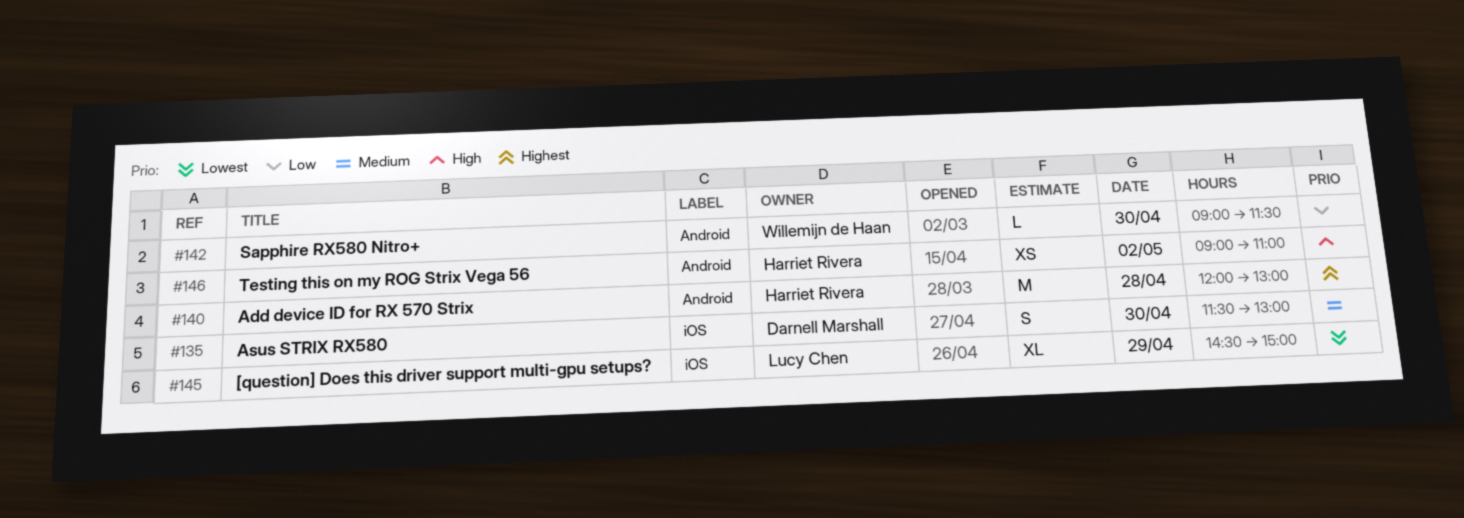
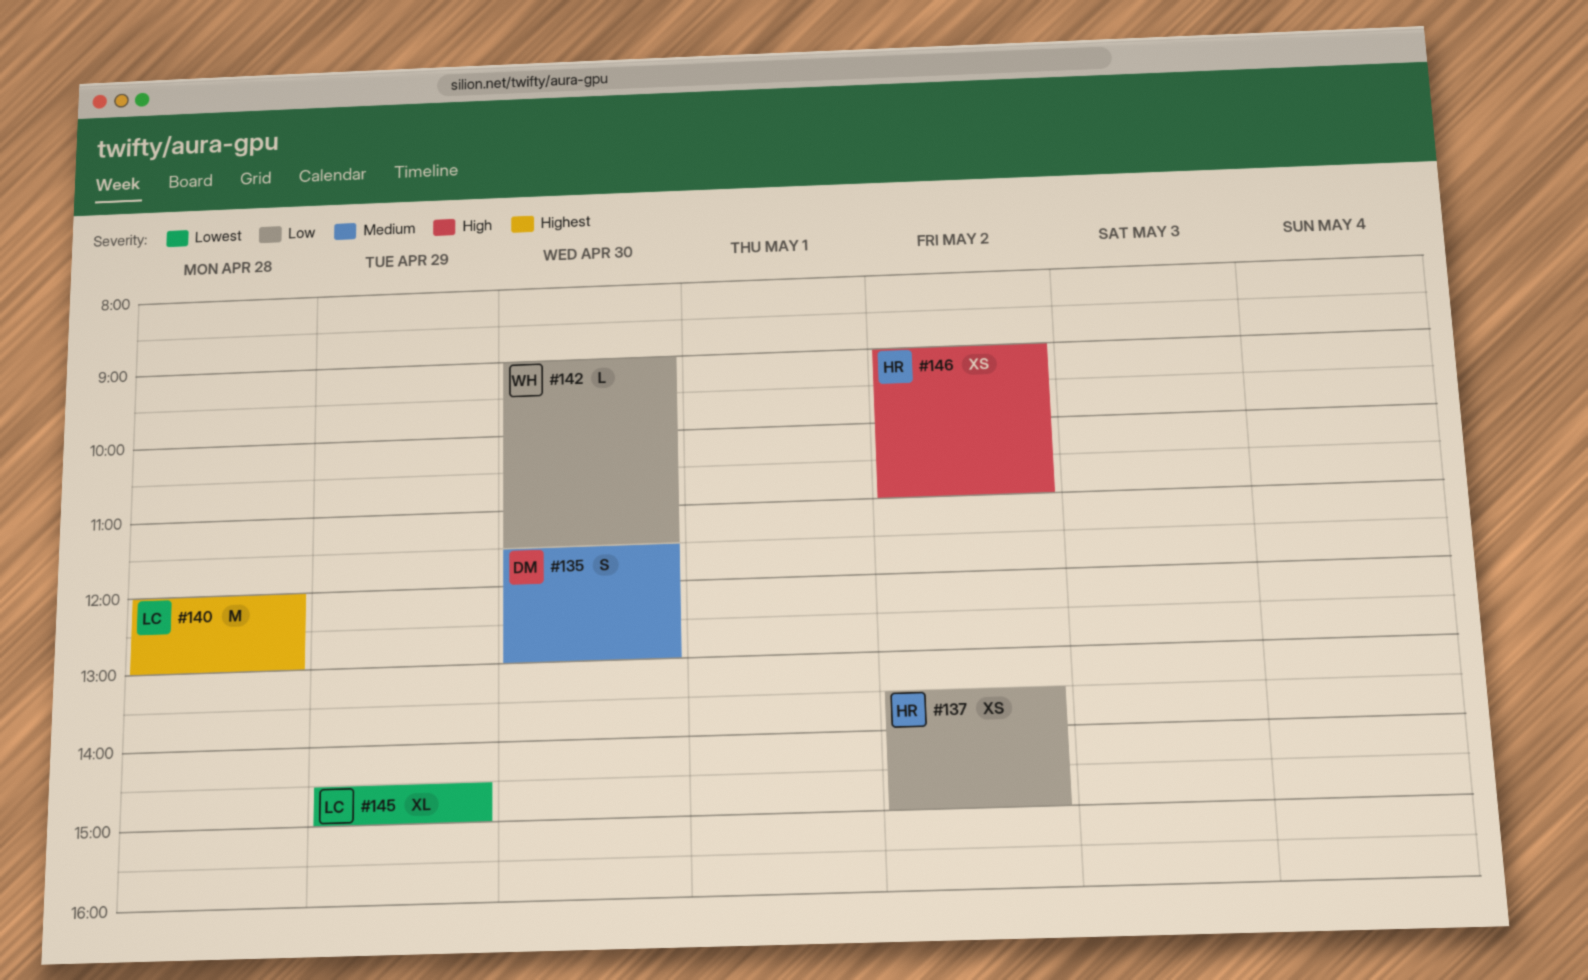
#137: none -> present
#140, owner: Harriet Rivera -> Lucy Chen

